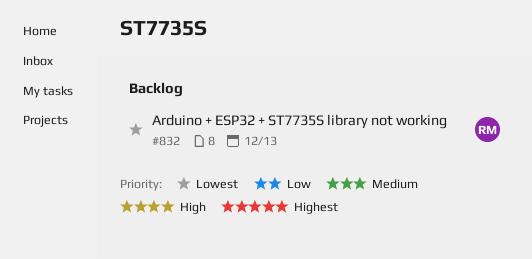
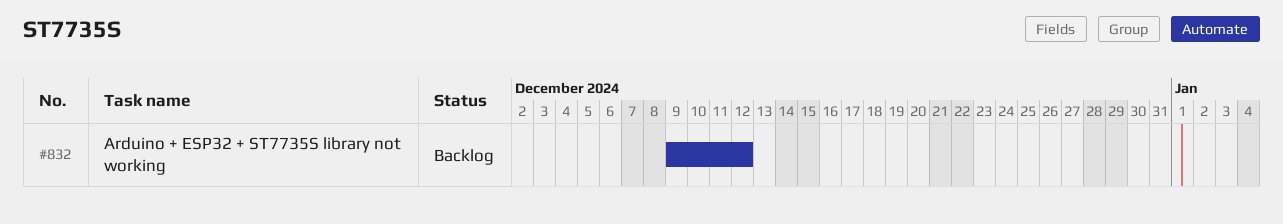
#832, due: Dec 13 -> Dec 12

